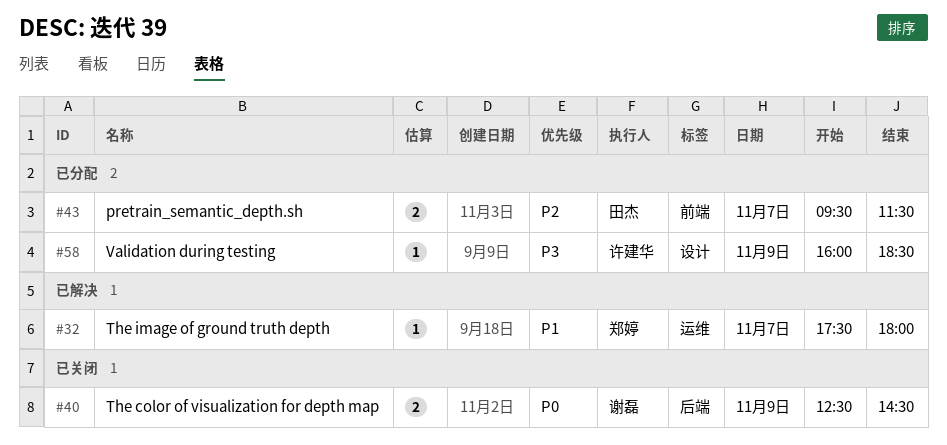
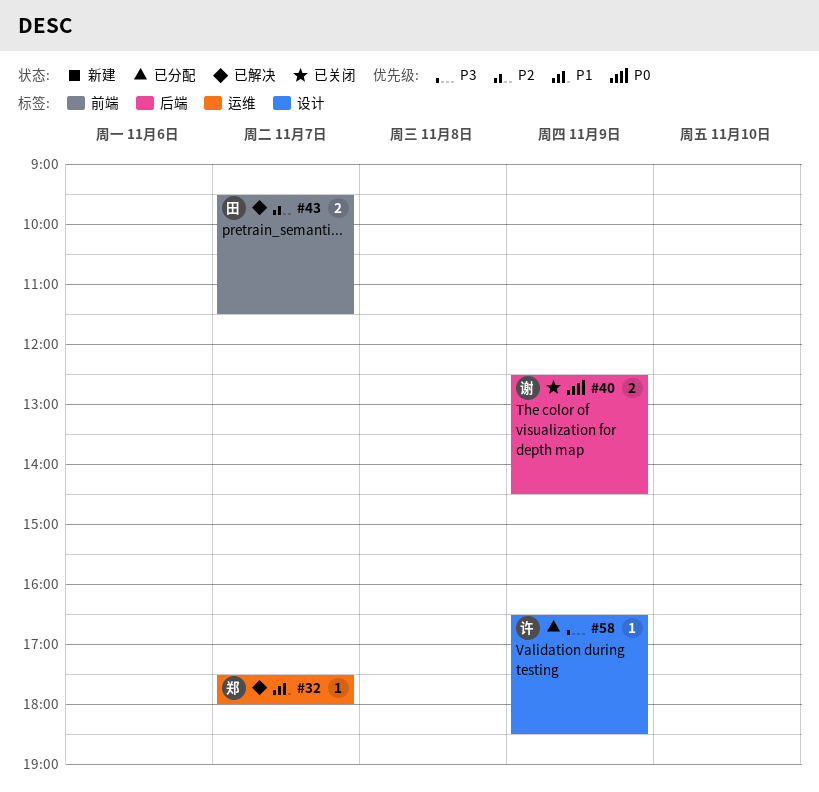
#43, status: 已分配 -> 已解决
#58, begins: 16:00 -> 16:30

